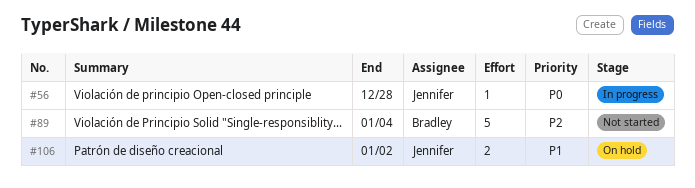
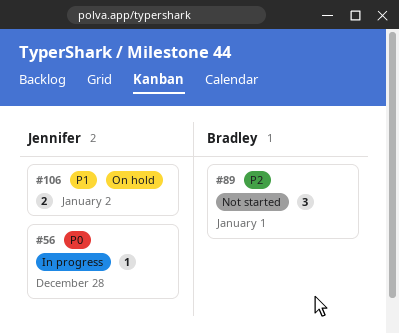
#89, estimate: 5 -> 3
#89, due: Jan 4 -> Jan 1

